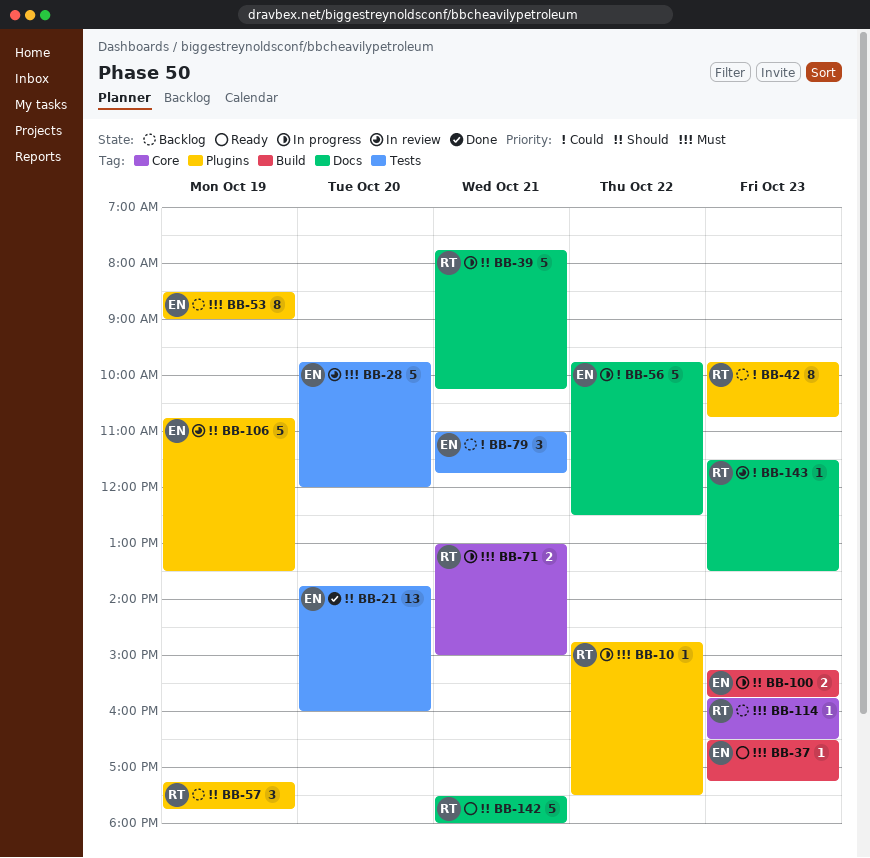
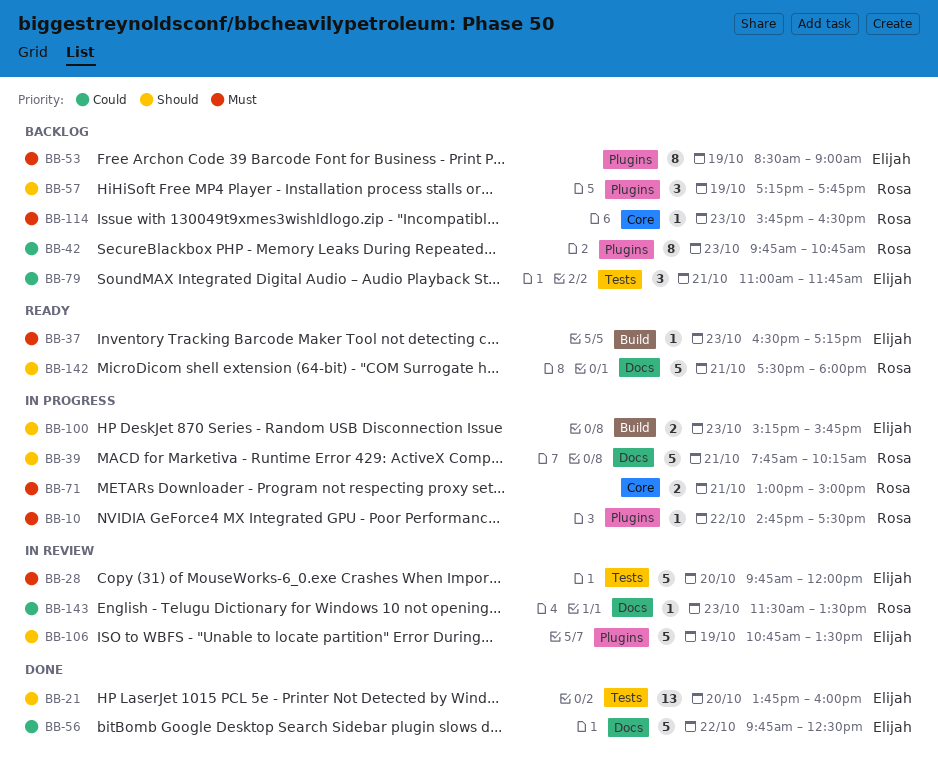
BB-56, status: In progress -> Done

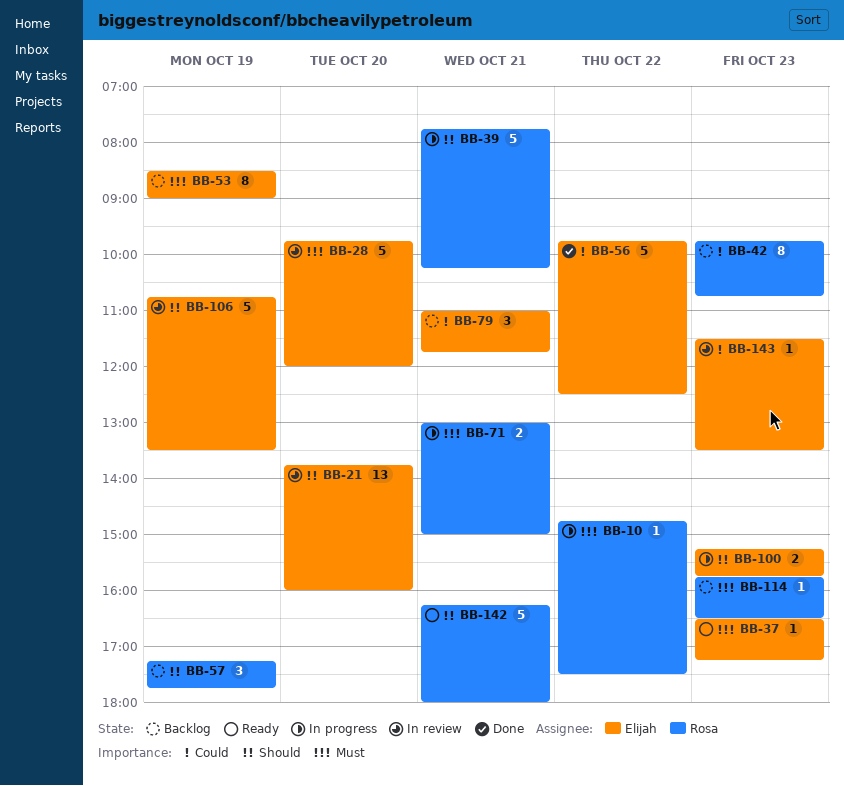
BB-21, status: Done -> In review
BB-142, begins: 17:30 -> 16:15
BB-143, owner: Rosa -> Elijah

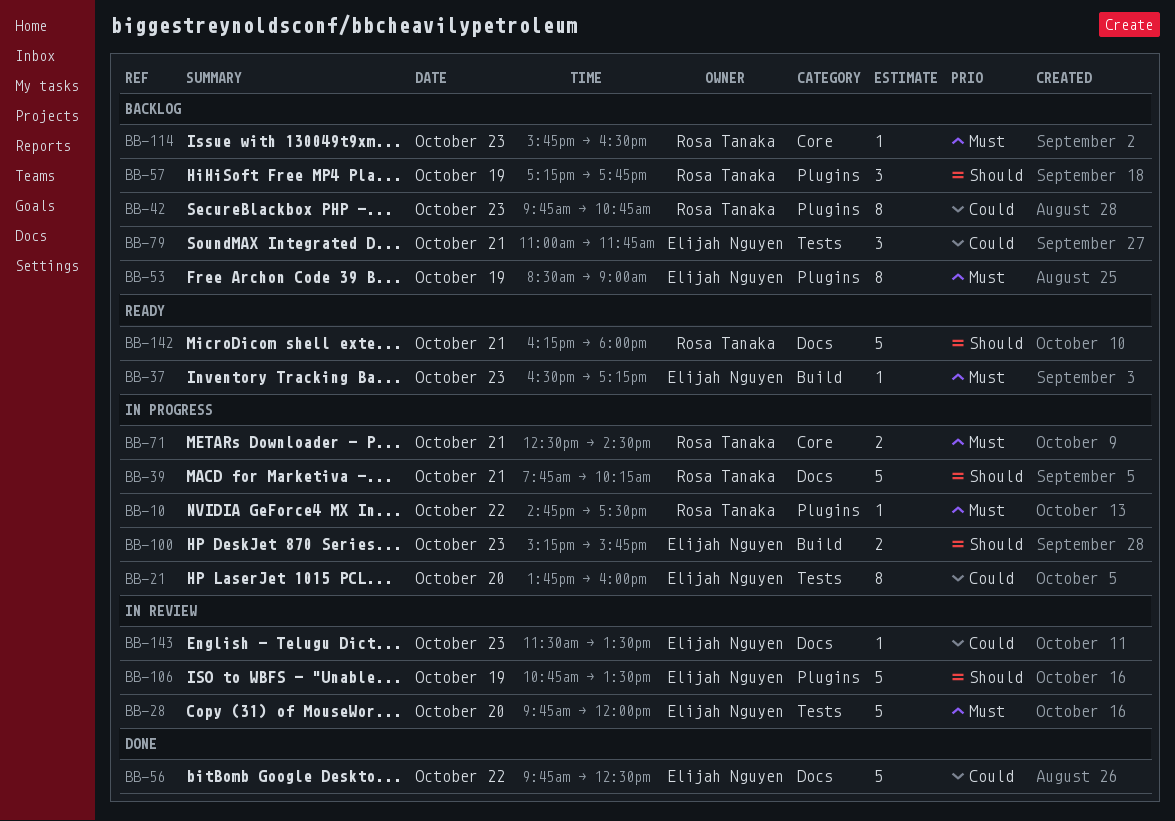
BB-21, status: In review -> In progress
BB-21, priority: Should -> Could
BB-21, estimate: 13 -> 8
BB-71, begins: 13:00 -> 12:30
BB-71, ends: 15:00 -> 14:30

